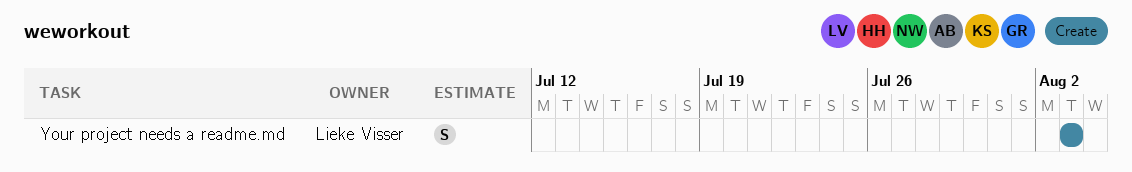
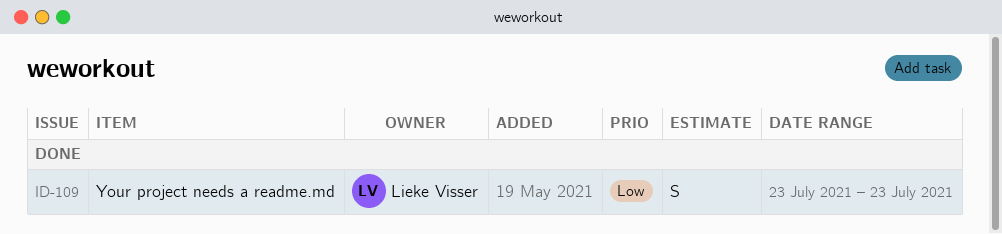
Your project needs a readme.md, start: Aug 3 -> Jul 23
Your project needs a readme.md, due: Aug 3 -> Jul 23

